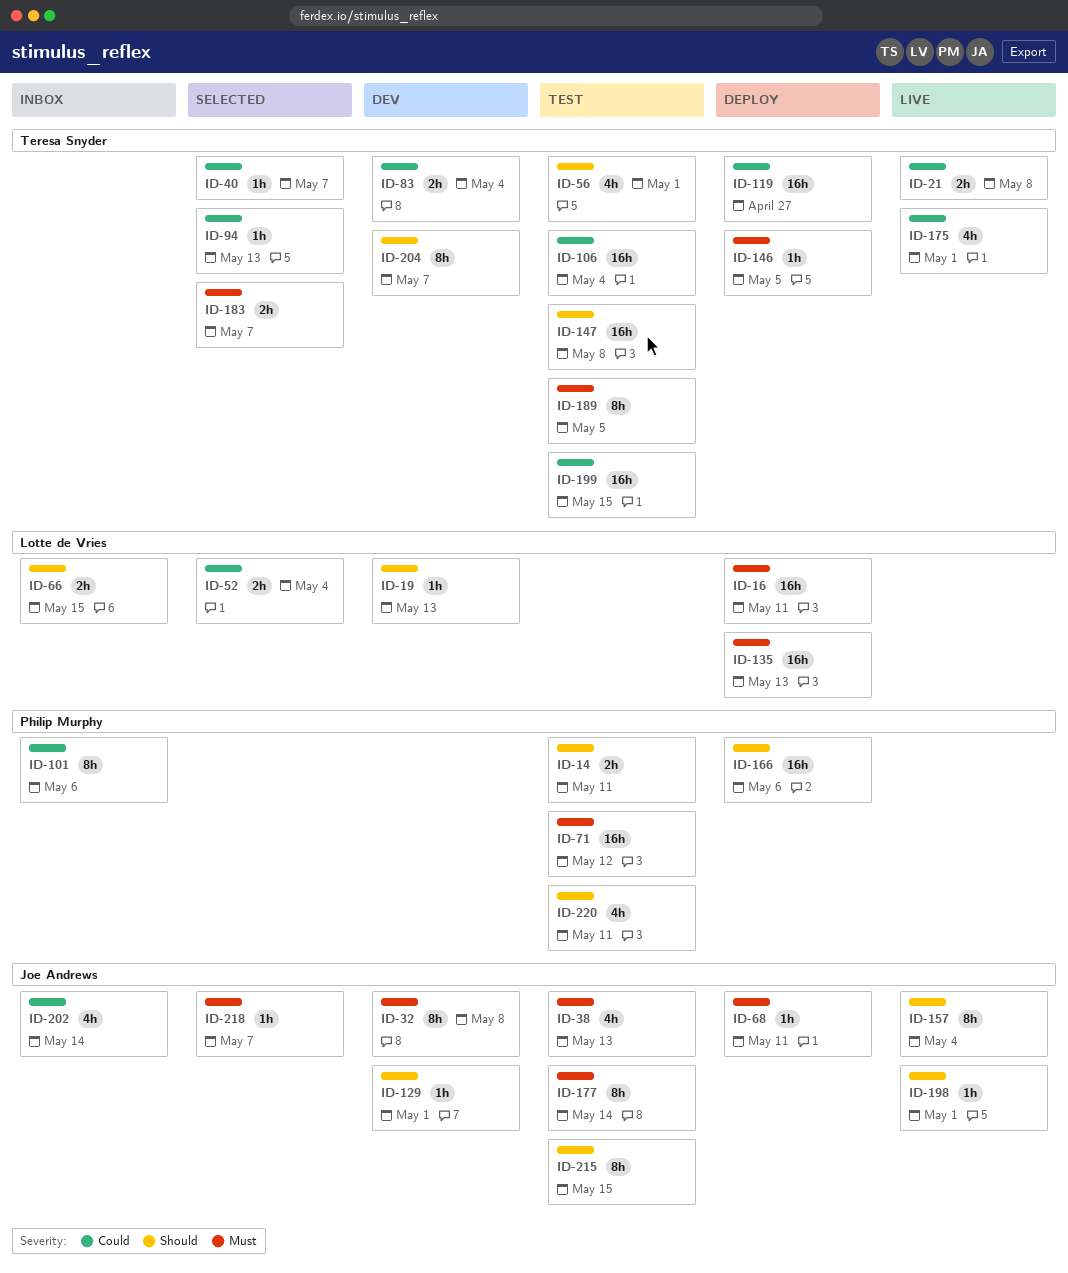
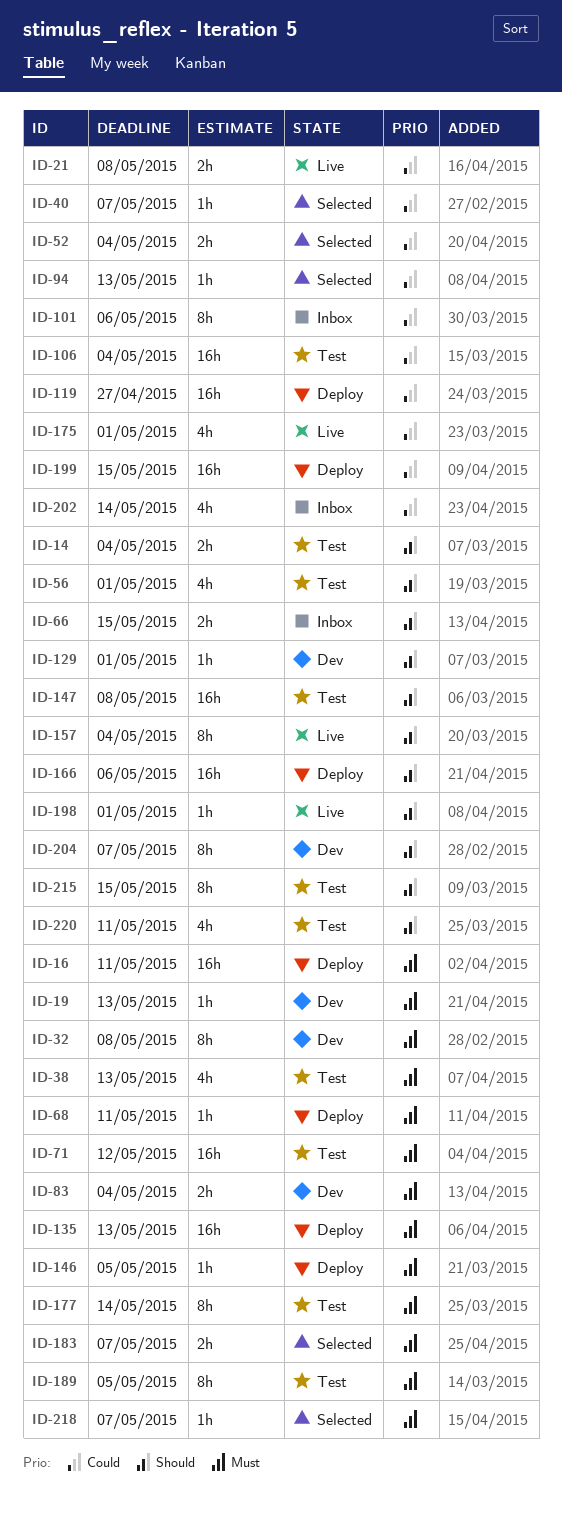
ID-14, due: May 11 -> May 4
ID-19, priority: Should -> Must
ID-83, priority: Could -> Must
ID-199, status: Test -> Deploy

